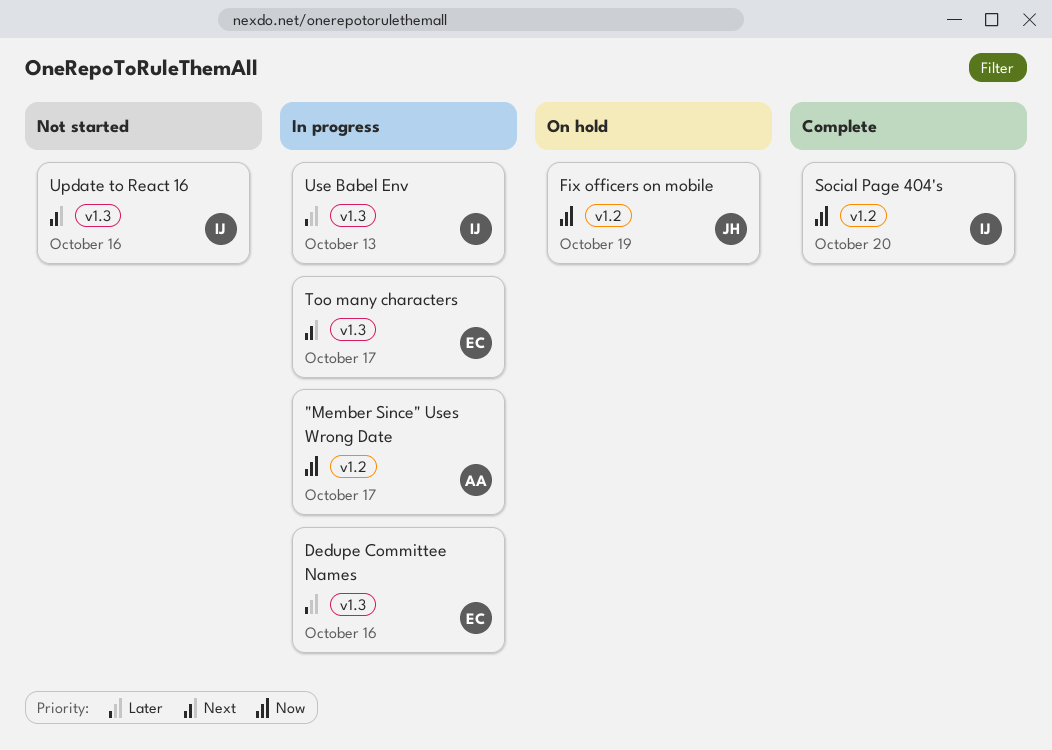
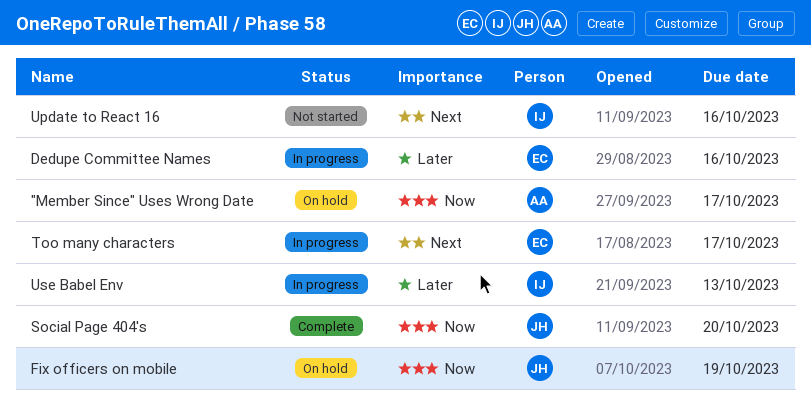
"Member Since" Uses Wrong Date, status: In progress -> On hold
Social Page 404's, owner: IJ -> JH

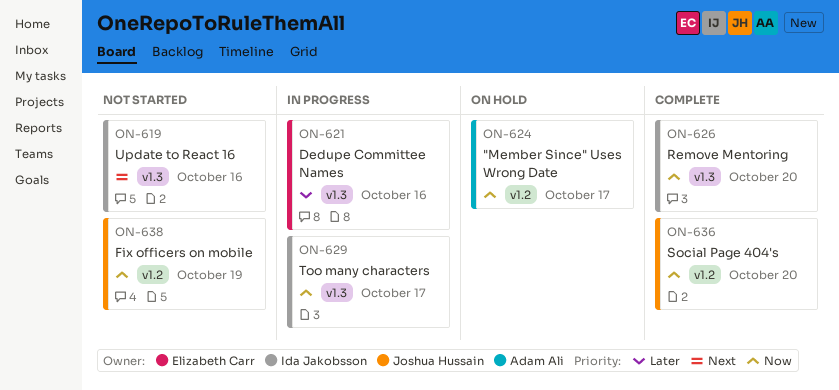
Fix officers on mobile, status: On hold -> Not started
Remove Mentoring: none -> present
Too many characters, owner: Elizabeth Carr -> Ida Jakobsson
Too many characters, priority: Next -> Now
Use Babel Env: present -> none

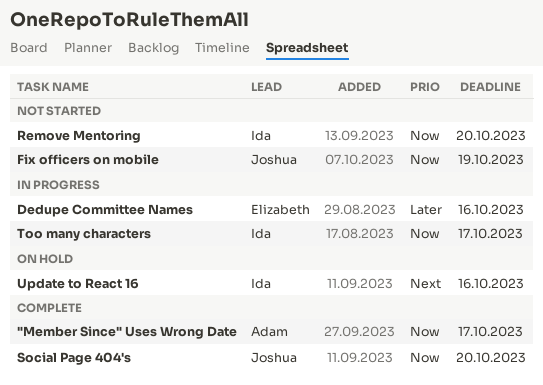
"Member Since" Uses Wrong Date, status: On hold -> Complete
Remove Mentoring, status: Complete -> Not started
Update to React 16, status: Not started -> On hold

